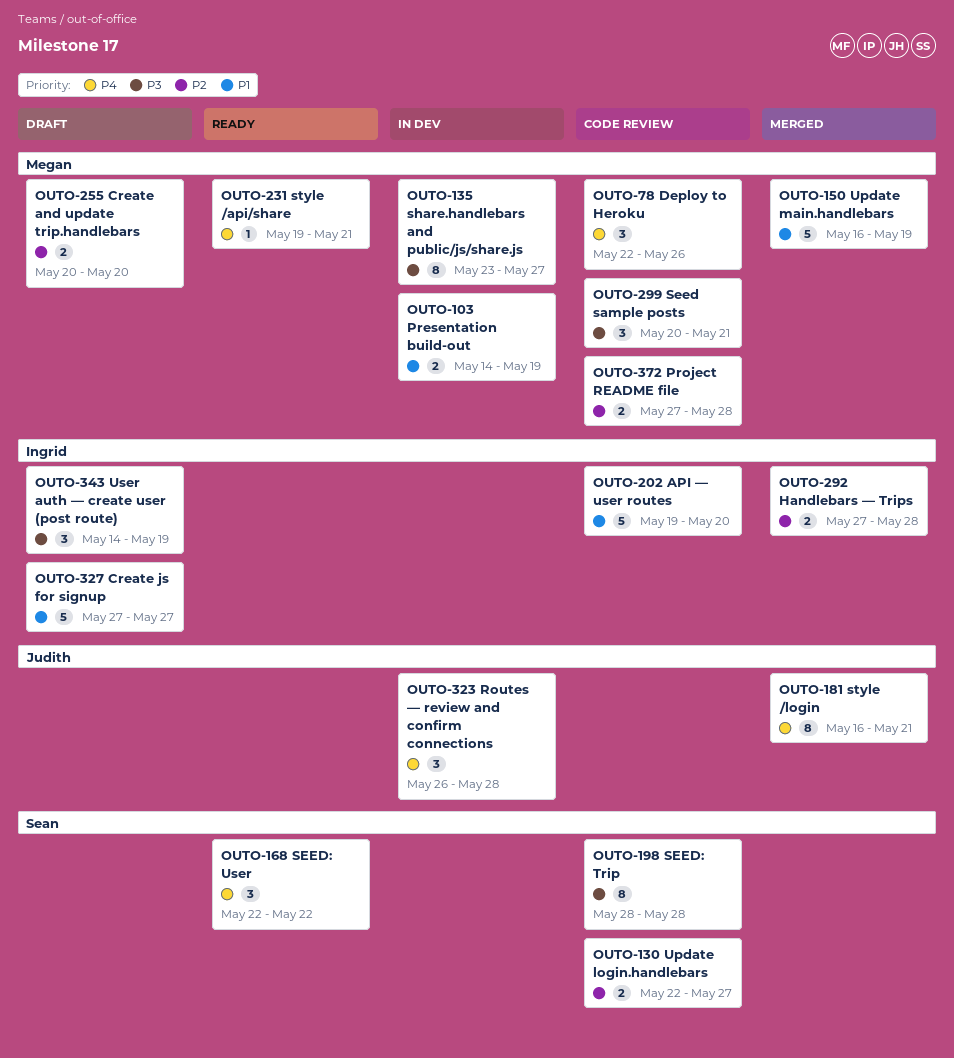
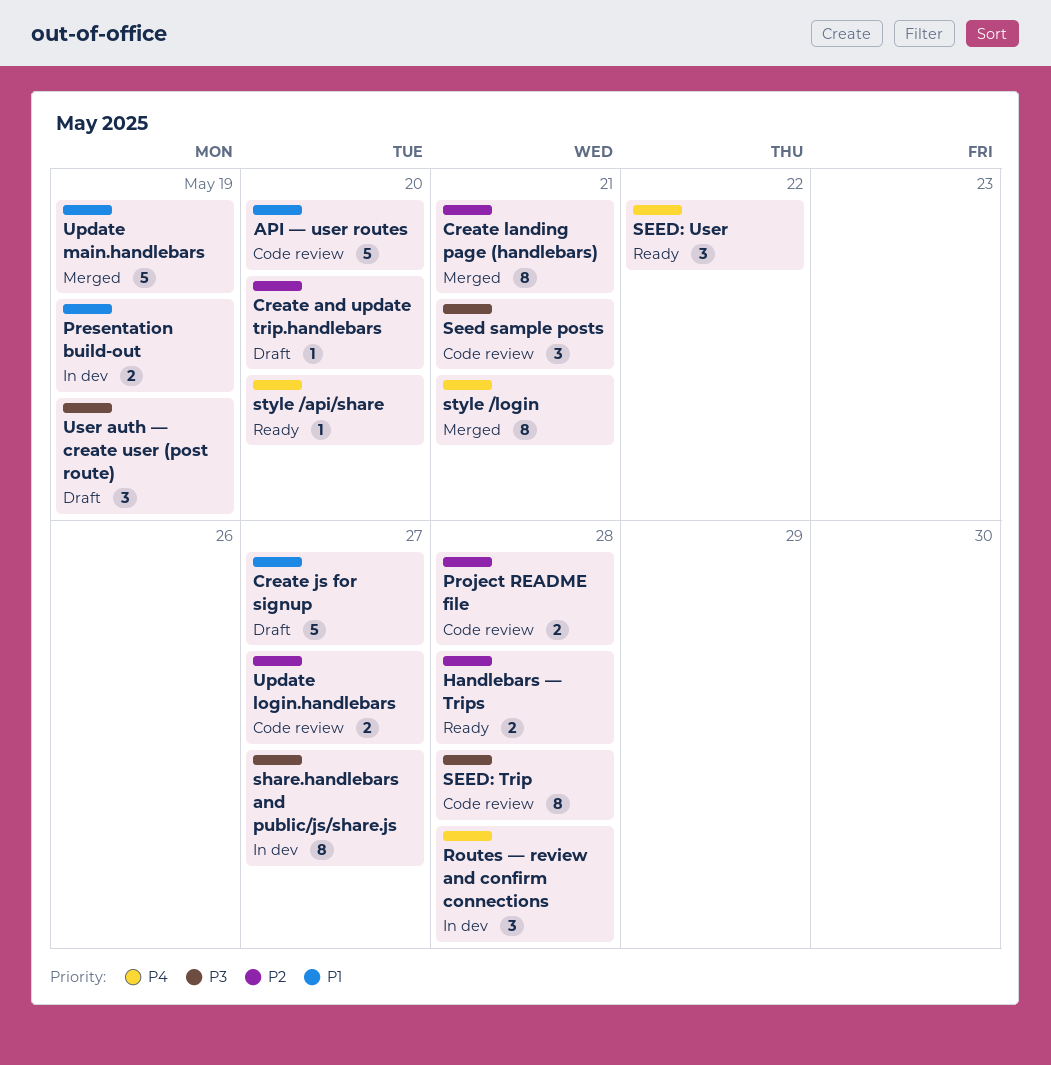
Create and update trip.handlebars, estimate: 2 -> 1
Create landing page (handlebars): none -> present
Deploy to Heroku: present -> none
Handlebars — Trips, status: Merged -> Ready
style /api/share, due: May 21 -> May 20

